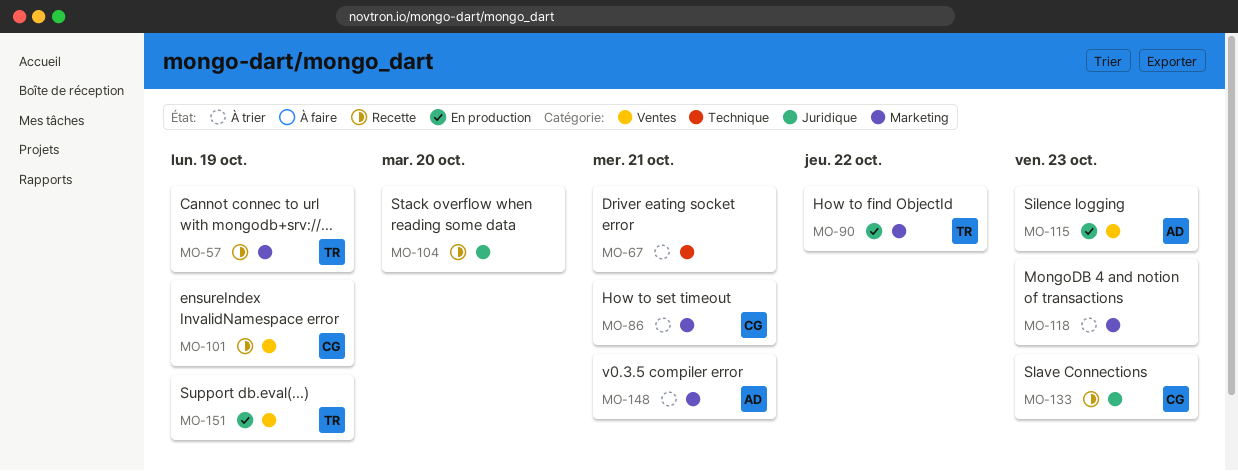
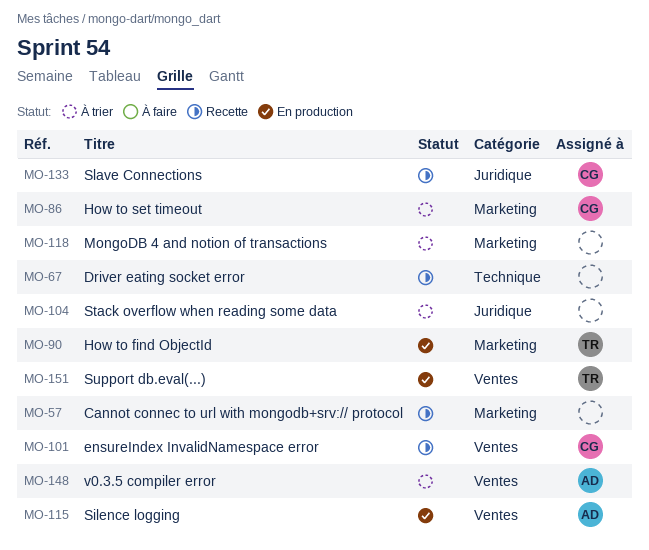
MO-57, owner: TR -> none
MO-67, status: À trier -> Recette
MO-104, status: Recette -> À trier
MO-148, label: Marketing -> Ventes

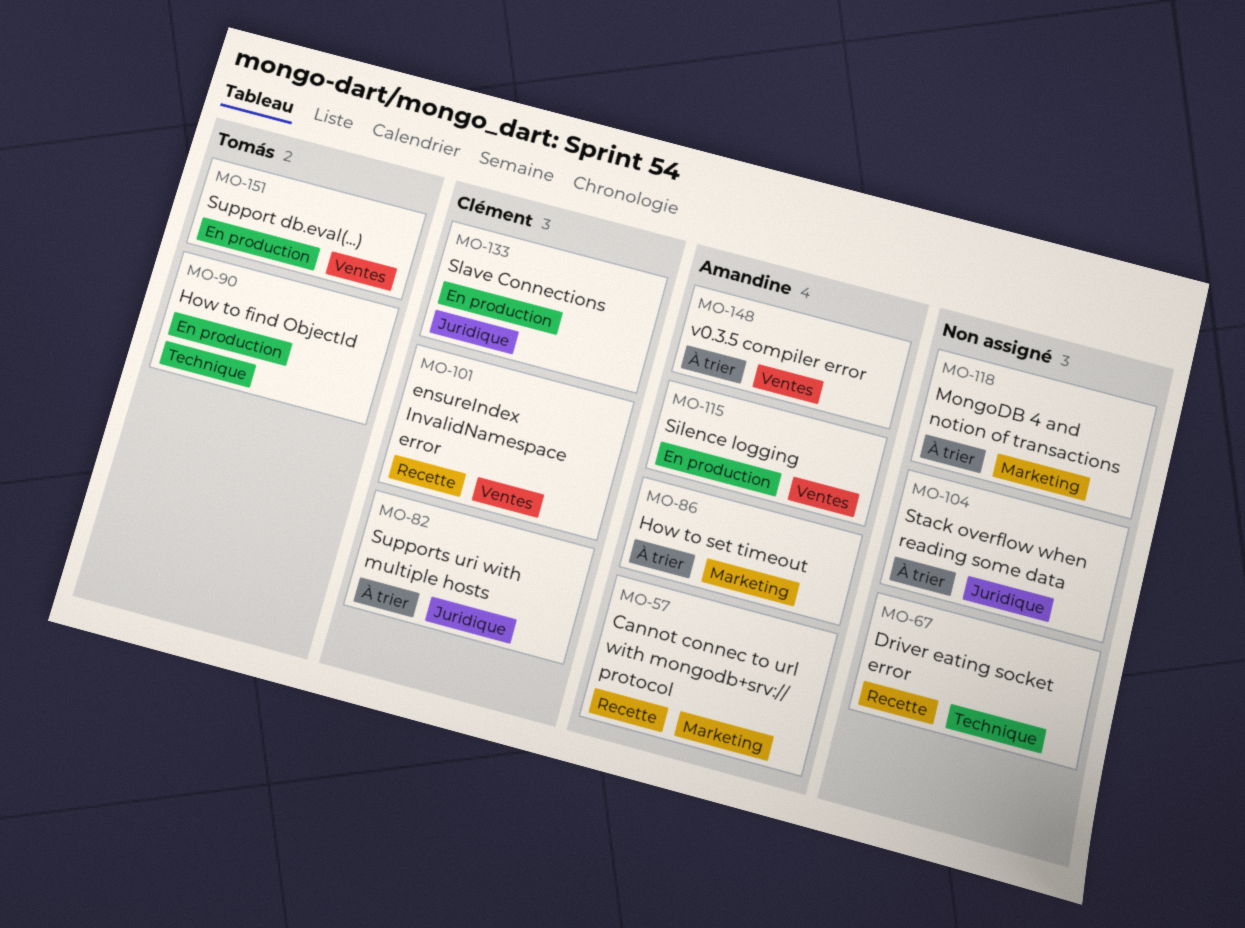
MO-57, owner: none -> Amandine
MO-82: none -> present
MO-86, owner: Clément -> Amandine
MO-90, label: Marketing -> Technique
MO-133, status: Recette -> En production

